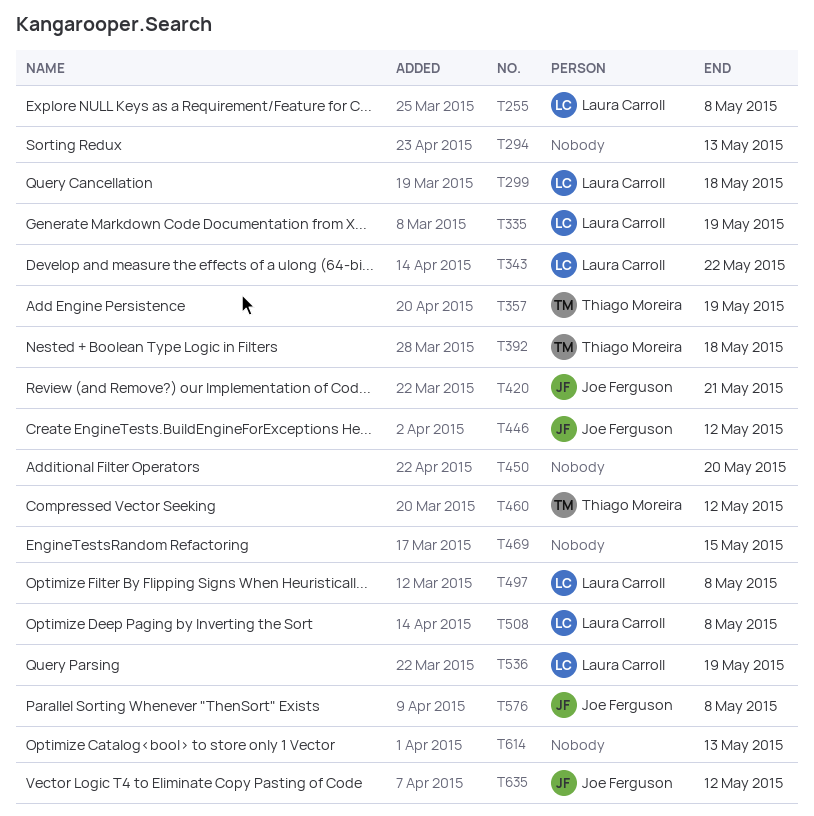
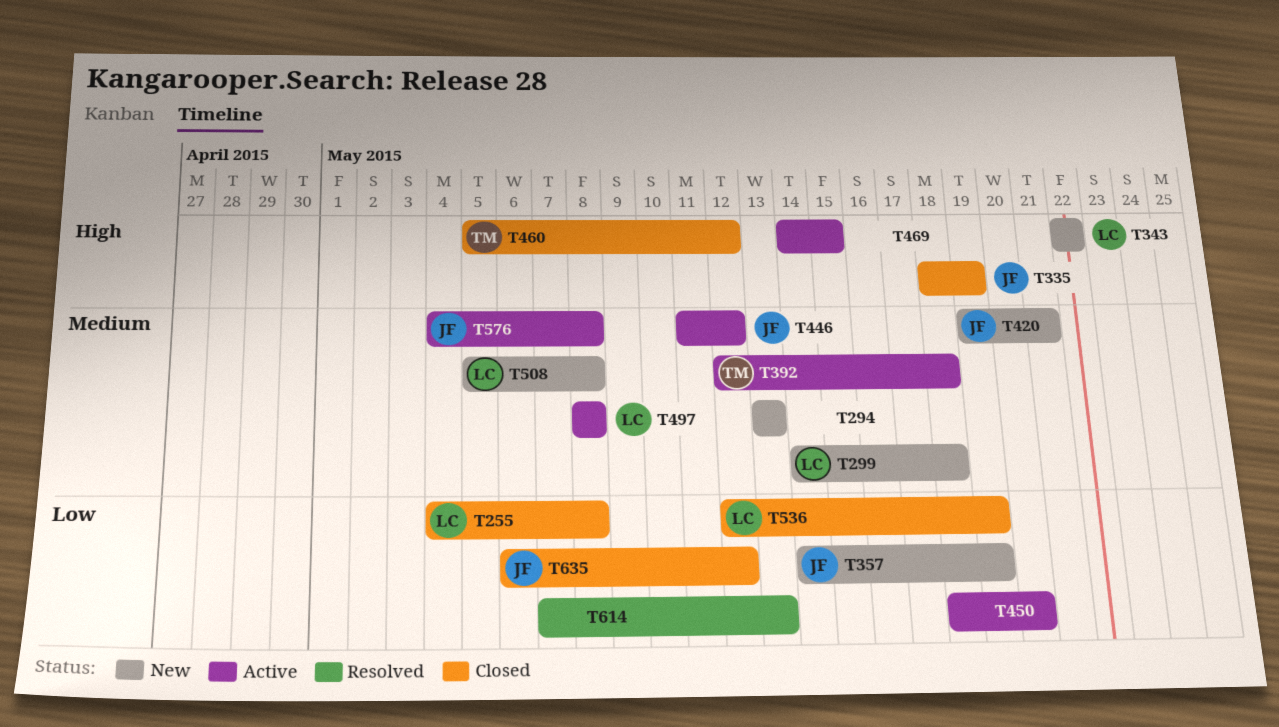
T335, owner: Laura Carroll -> Joe Ferguson
T357, owner: Thiago Moreira -> Joe Ferguson

